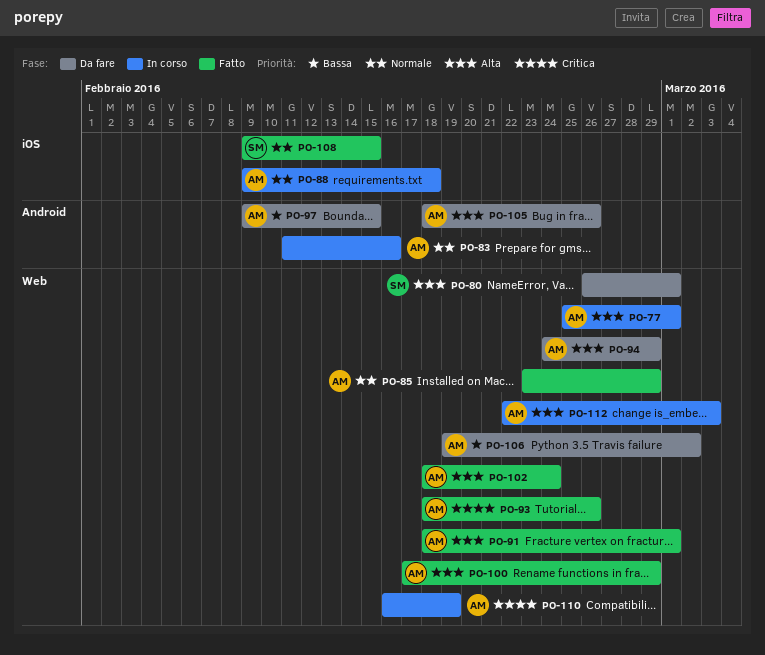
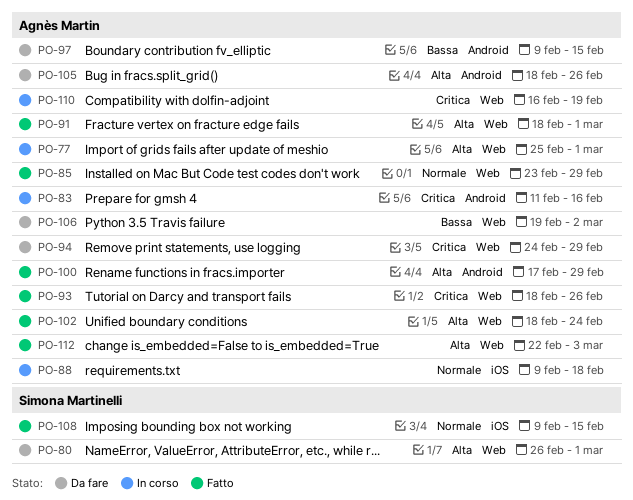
PO-83, priority: Normale -> Critica
PO-94, priority: Alta -> Critica
PO-100, label: Web -> Android
PO-112, status: In corso -> Fatto

